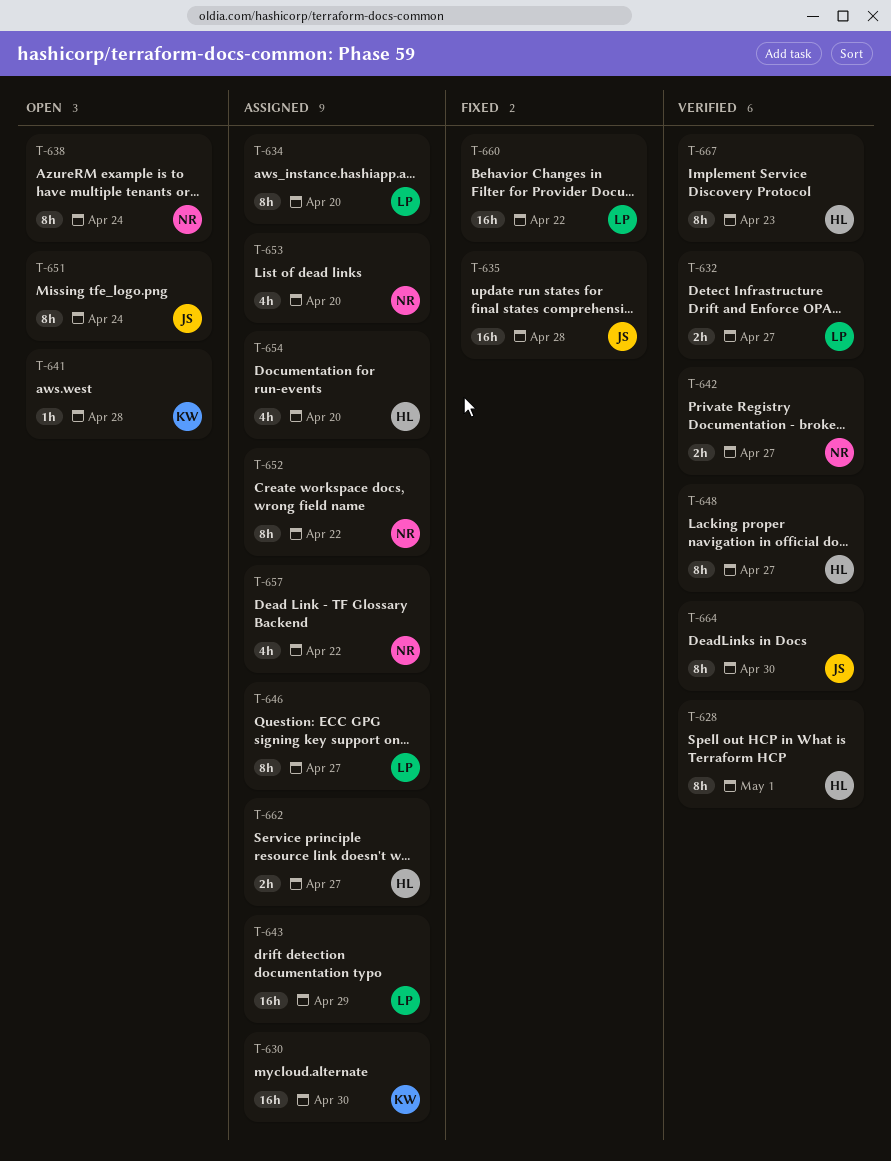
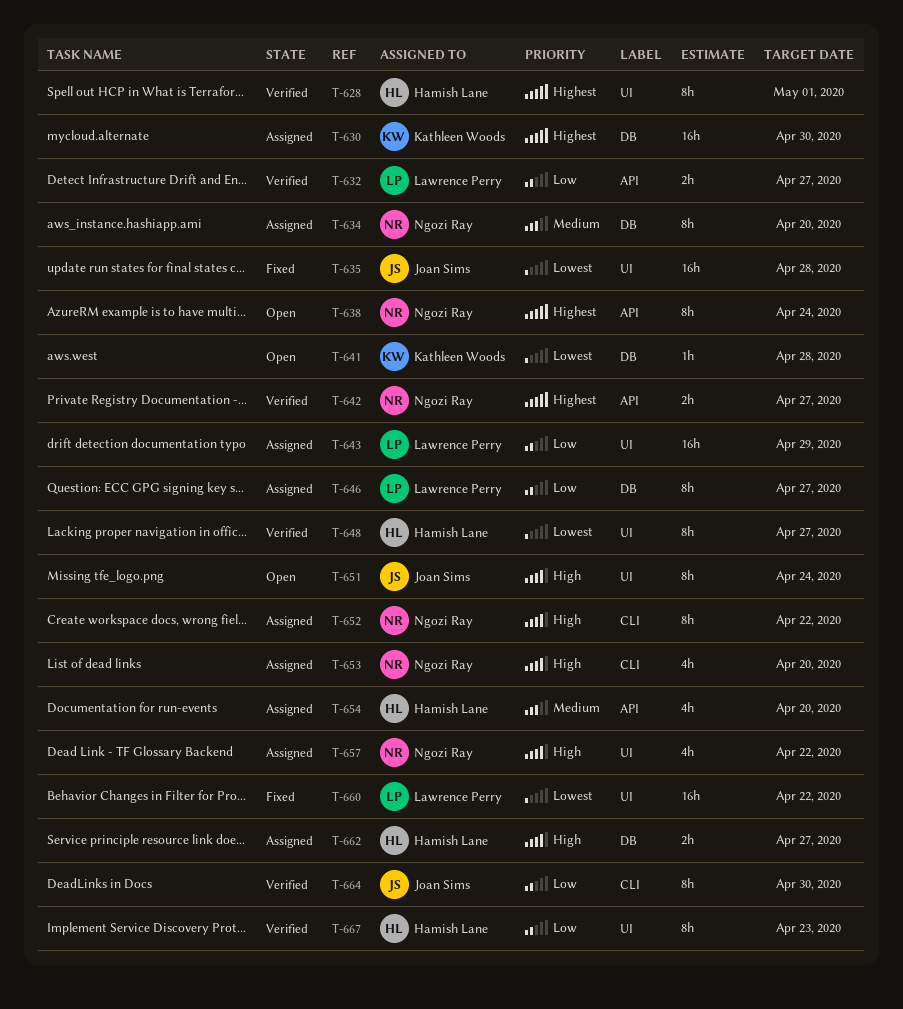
T-634, owner: Lawrence Perry -> Ngozi Ray

